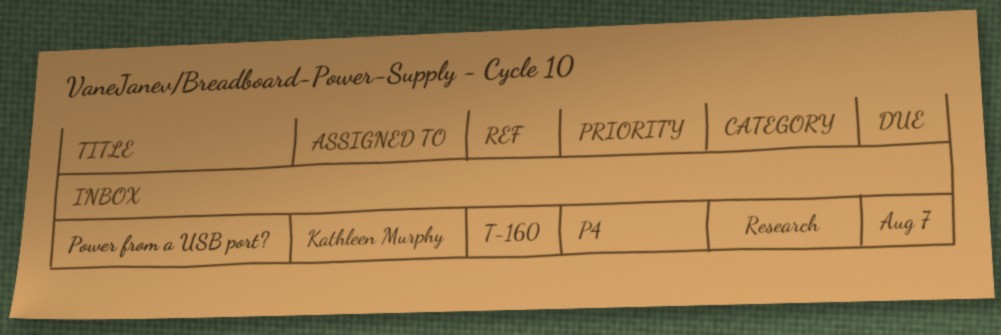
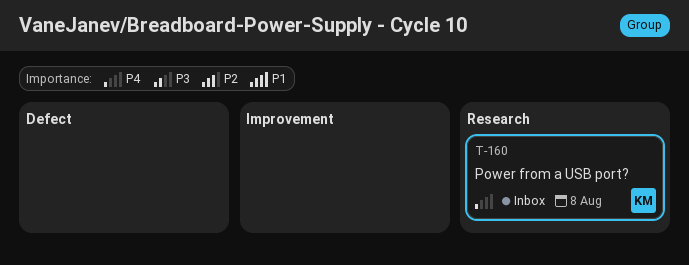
T-160, due: Aug 7 -> Aug 8

